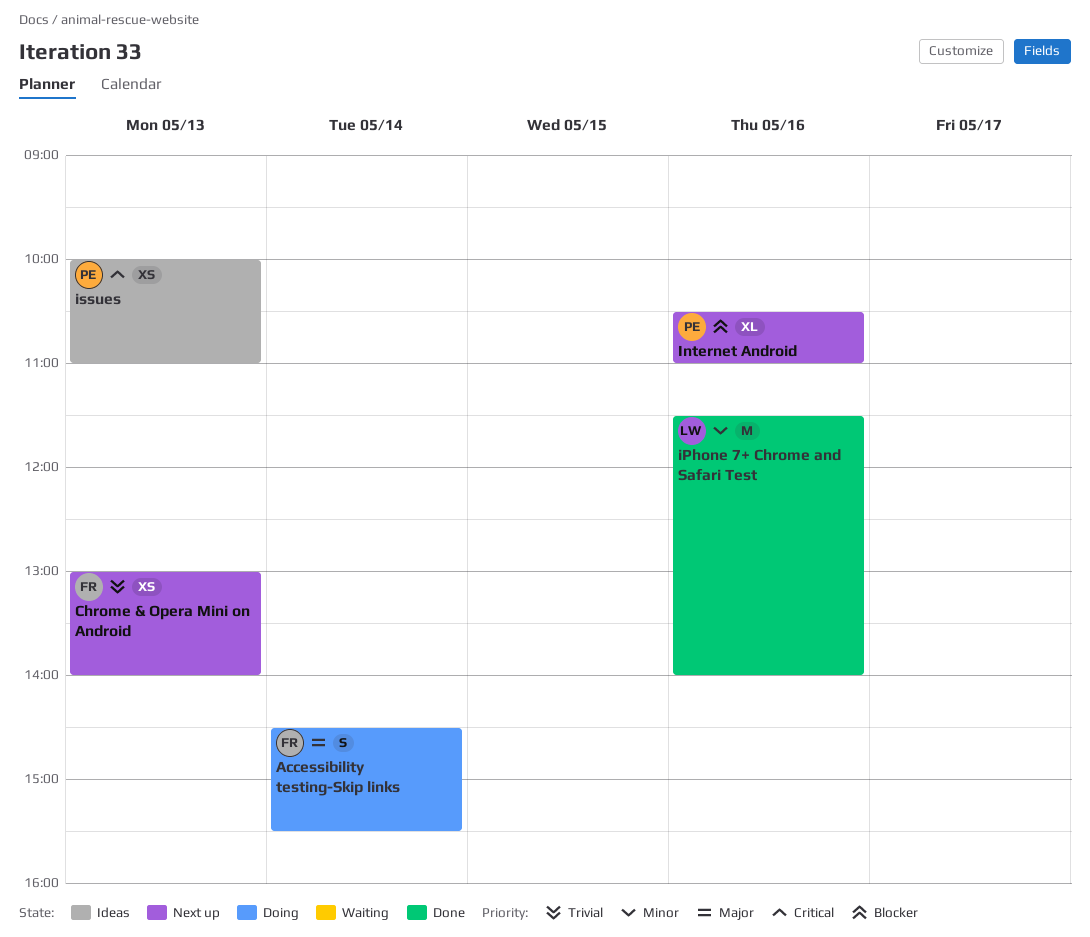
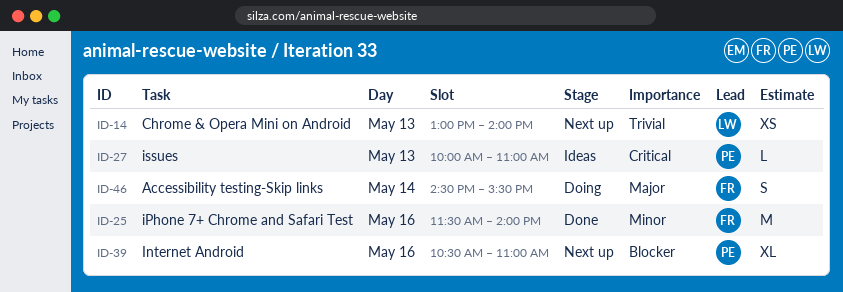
Chrome & Opera Mini on Android, owner: FR -> LW
iPhone 7+ Chrome and Safari Test, owner: LW -> FR
issues, estimate: XS -> L

